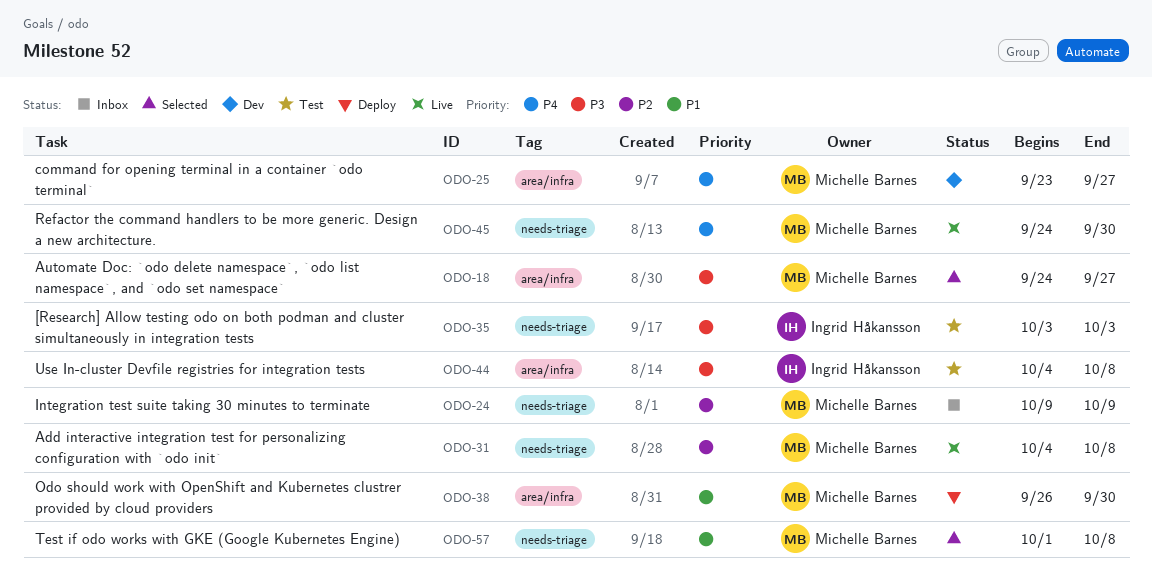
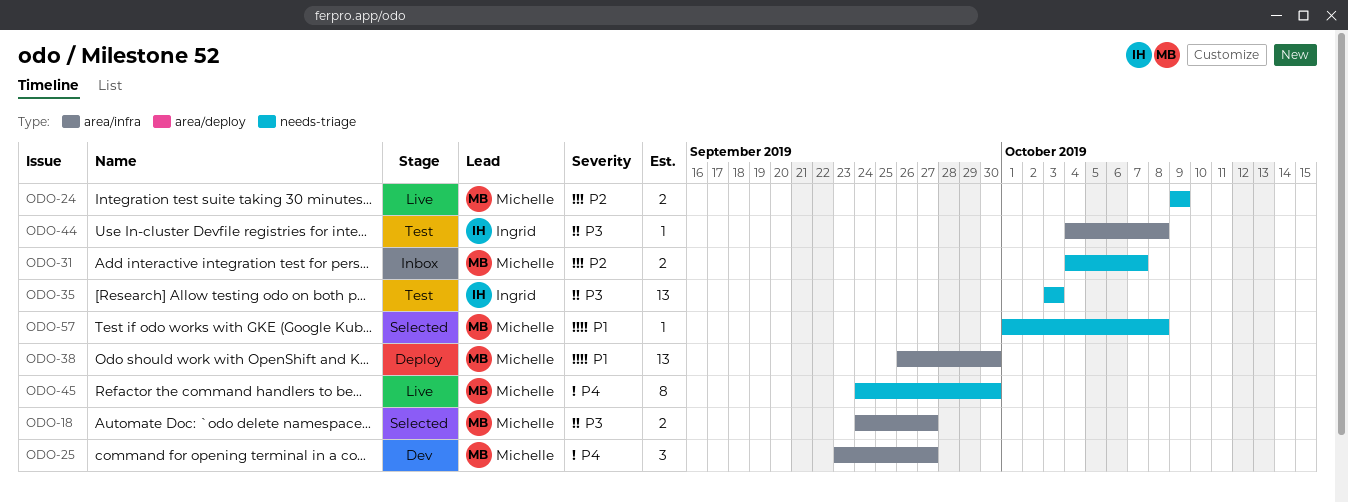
ODO-24, status: Inbox -> Live
ODO-31, status: Live -> Inbox
ODO-31, due: Oct 8 -> Oct 7

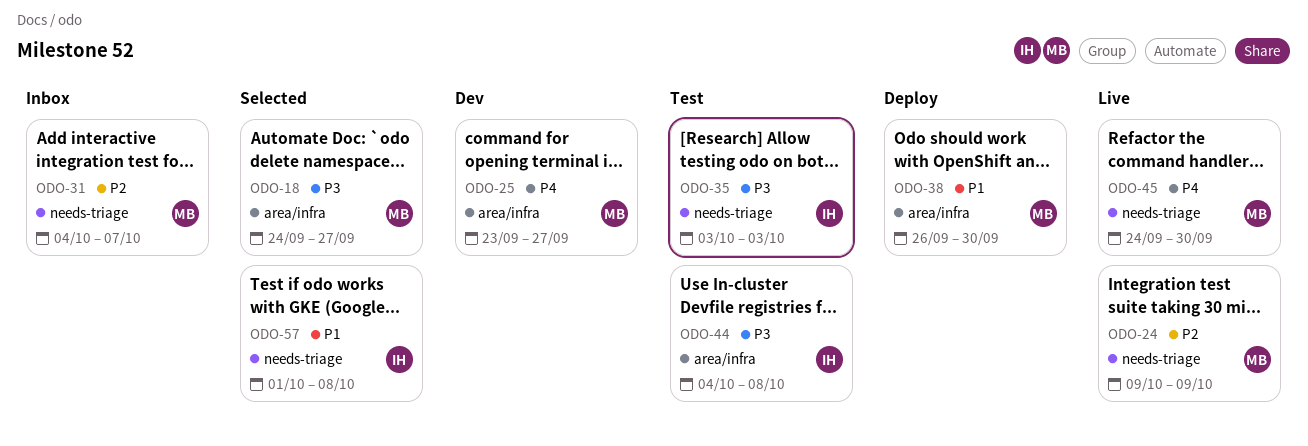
ODO-57, owner: Michelle -> Ingrid

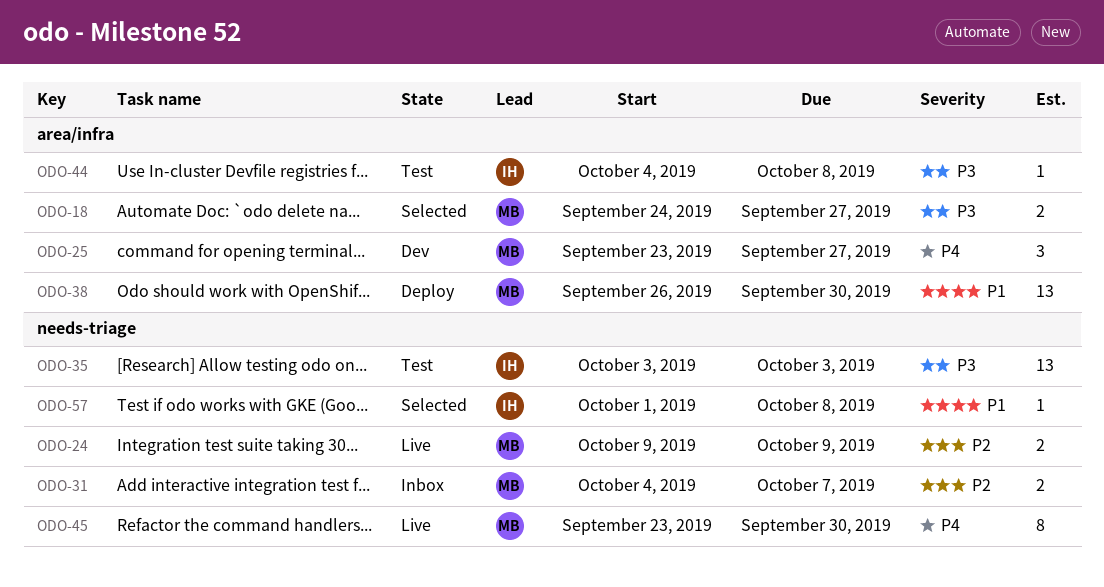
ODO-45, start: Sep 24 -> Sep 23

